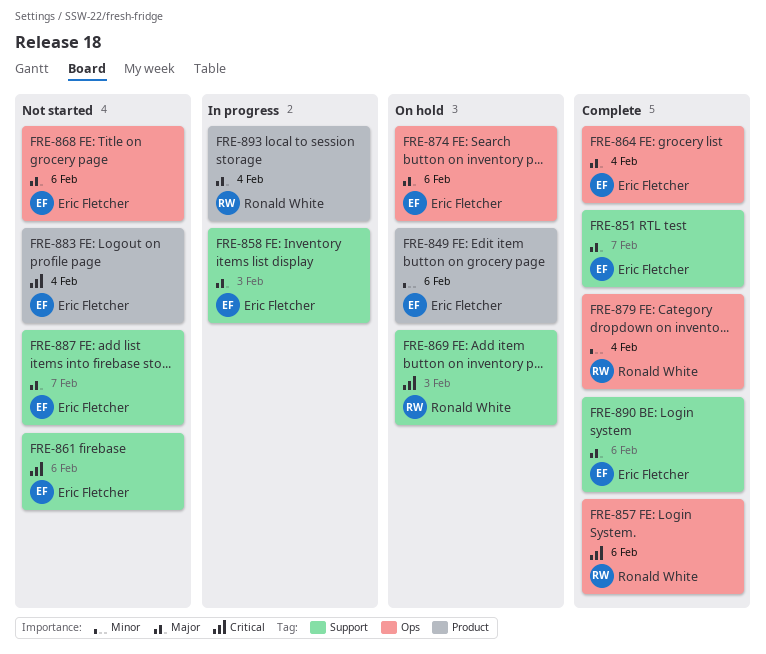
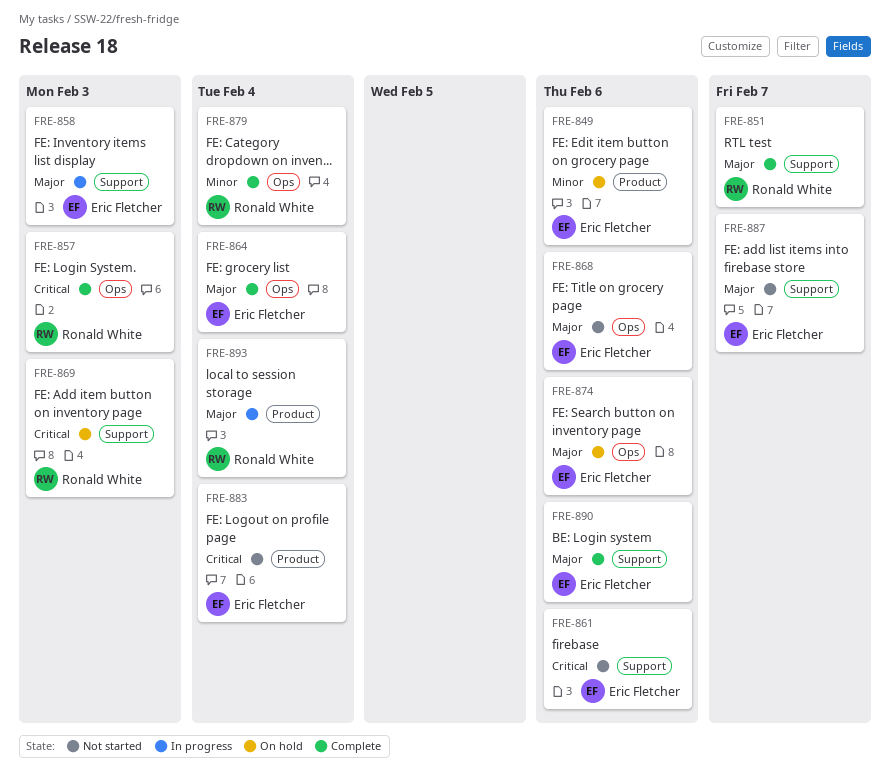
FRE-851, owner: Eric Fletcher -> Ronald White
FRE-857, due: Feb 6 -> Feb 3

